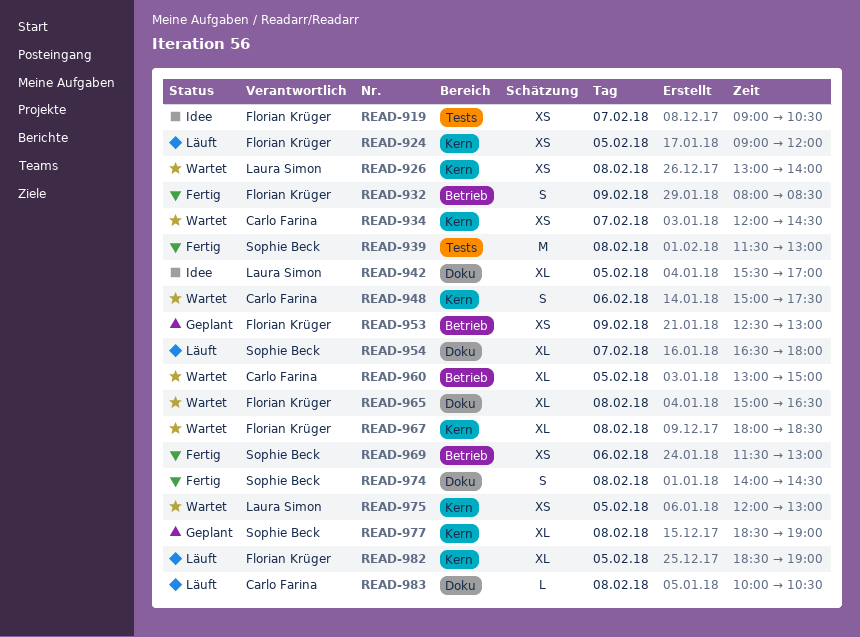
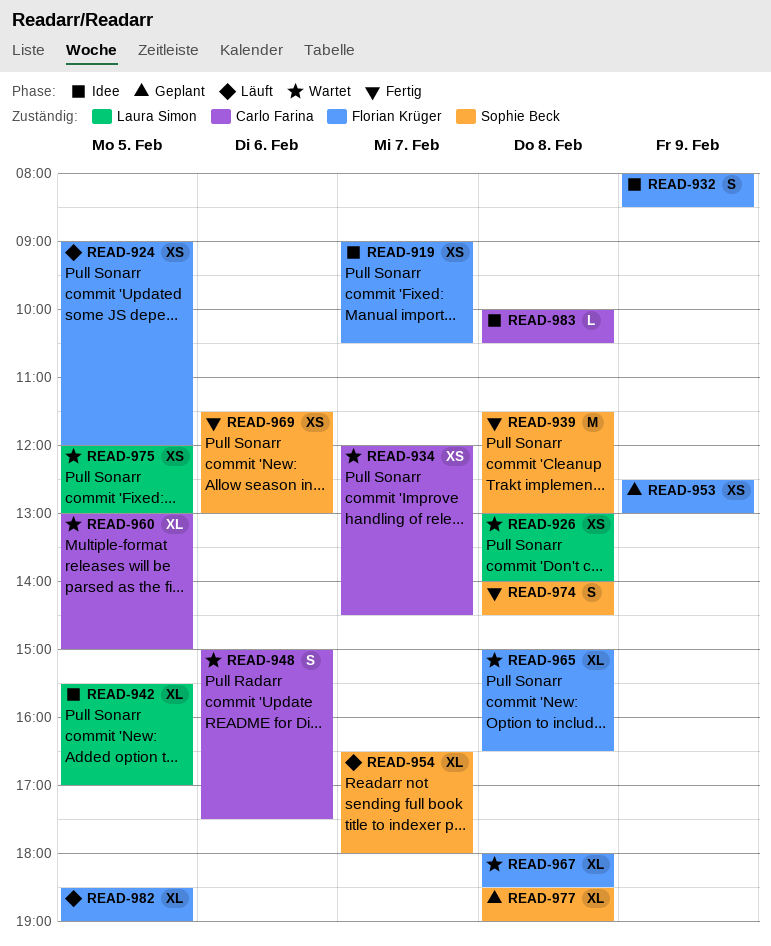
READ-932, status: Fertig -> Idee
READ-983, status: Läuft -> Idee

